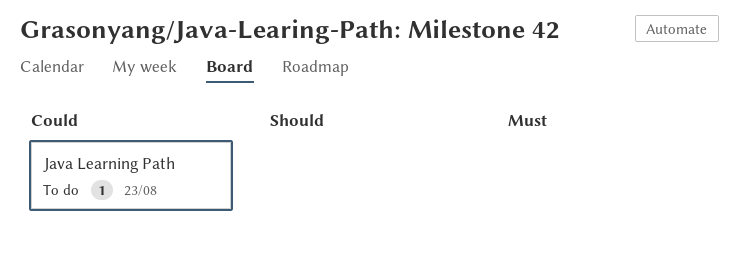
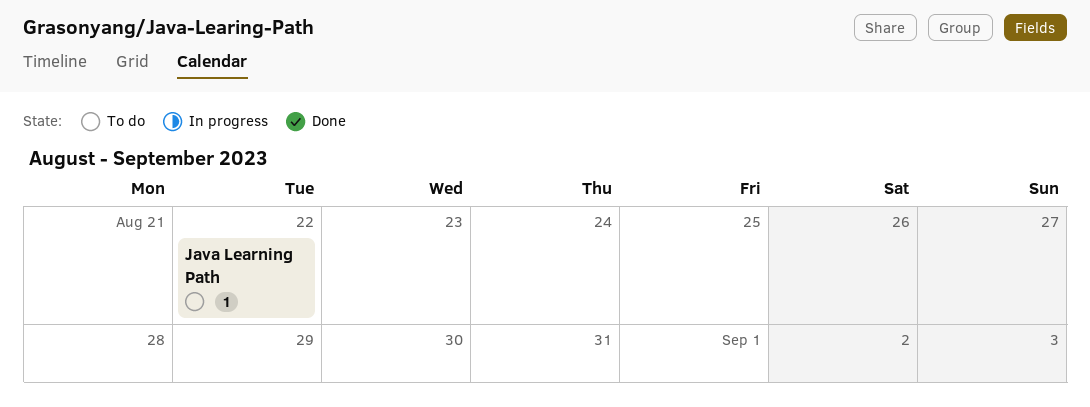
Java Learning Path, due: Aug 23 -> Aug 22

